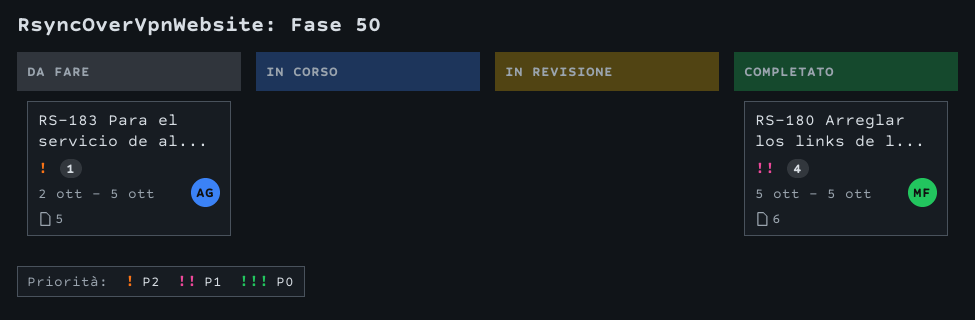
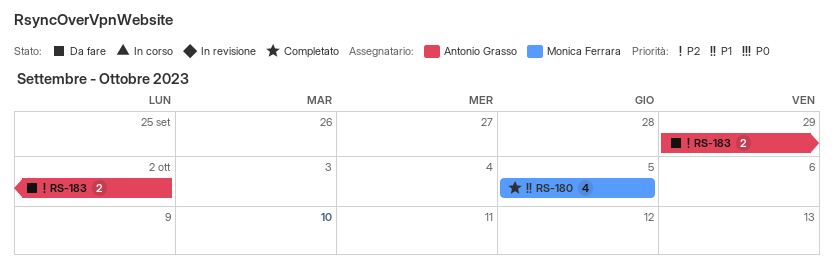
RS-183, estimate: 1 -> 2
RS-183, start: Oct 2 -> Sep 29
RS-183, due: Oct 5 -> Oct 2

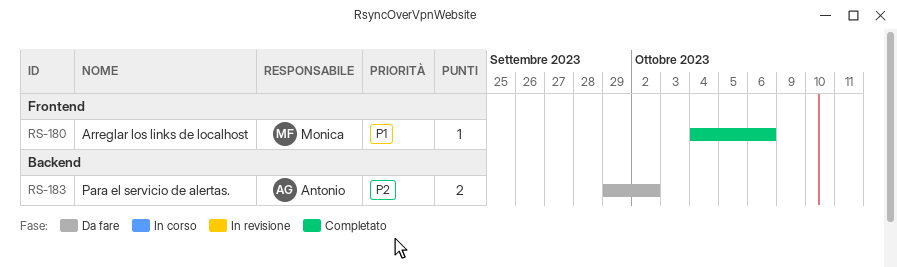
RS-180, estimate: 4 -> 1
RS-180, start: Oct 5 -> Oct 4
RS-180, due: Oct 5 -> Oct 6

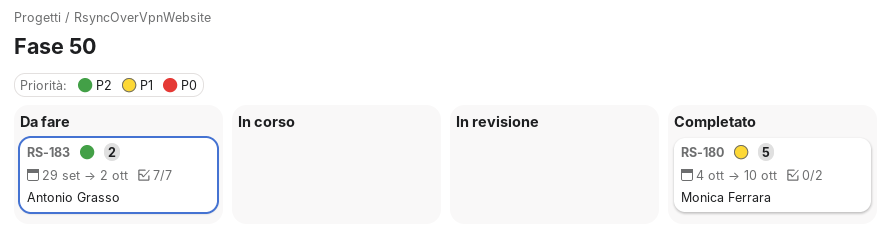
RS-180, estimate: 1 -> 5
RS-180, due: Oct 6 -> Oct 10

